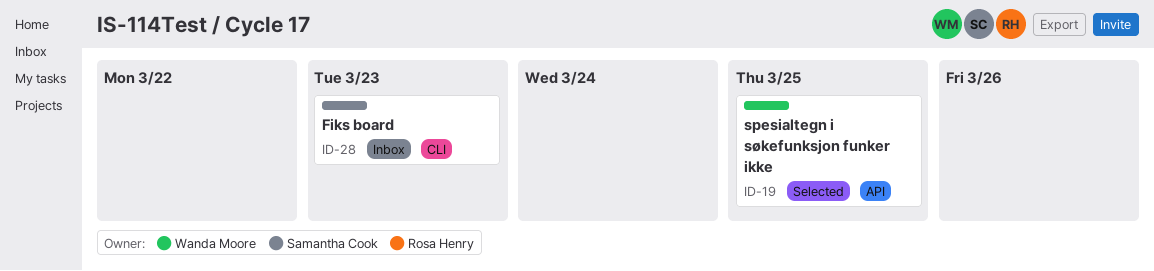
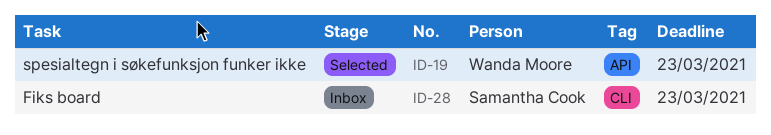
ID-19, due: Mar 25 -> Mar 23

